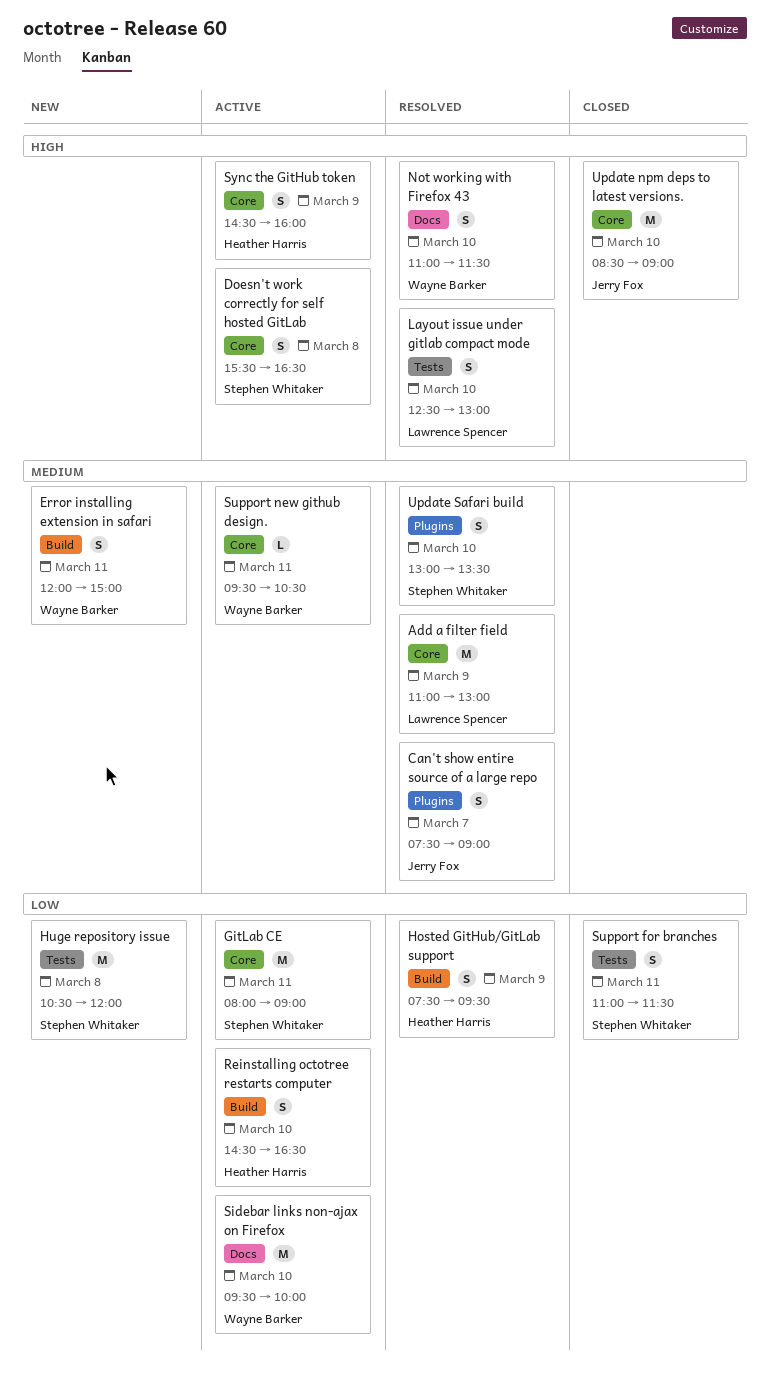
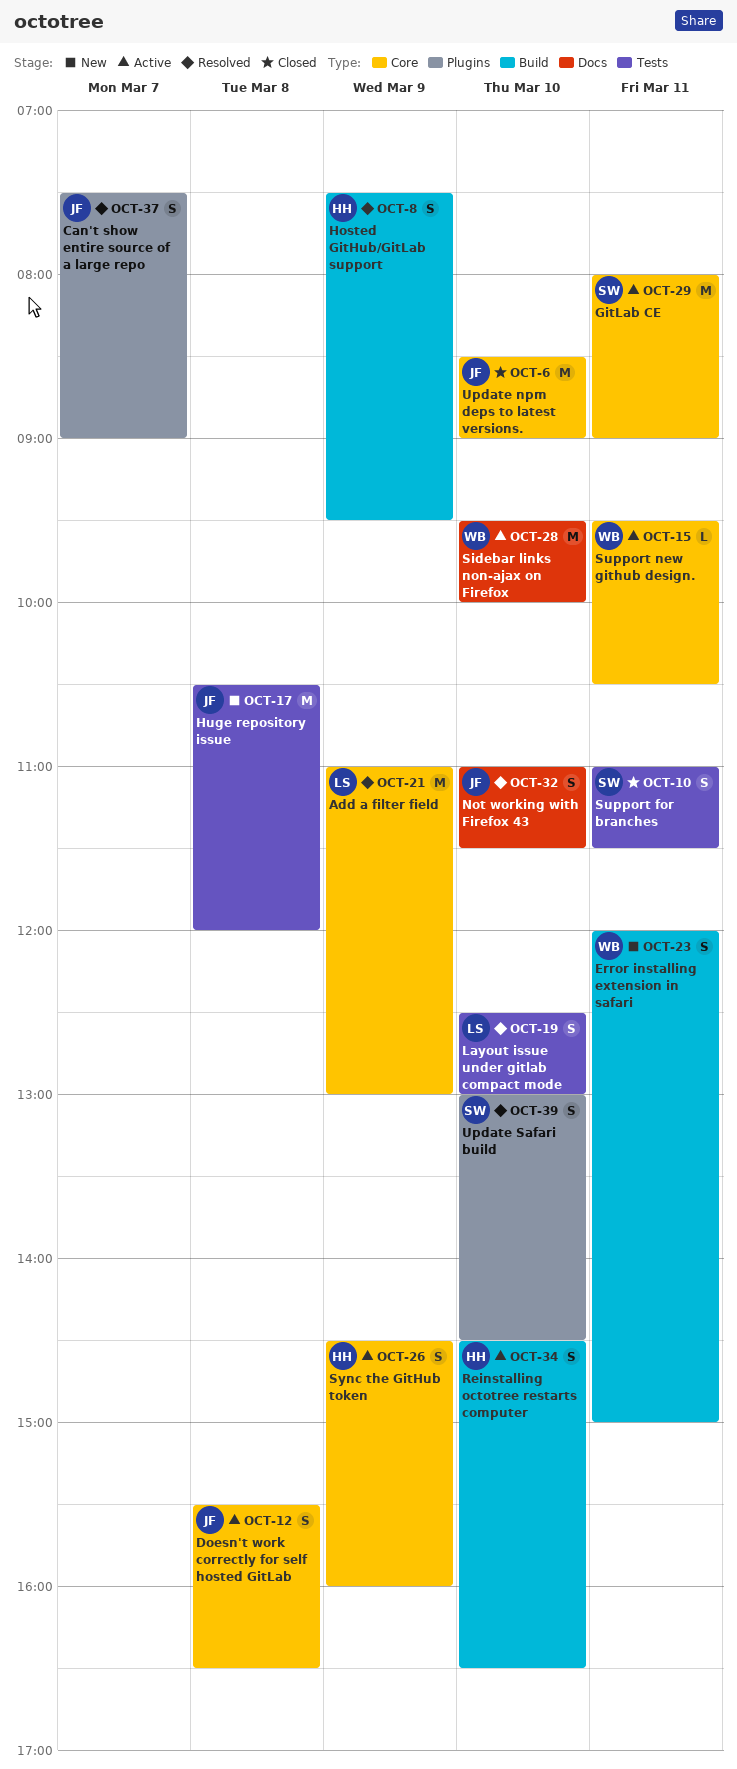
Doesn't work correctly for self hosted GitLab, owner: Stephen Whitaker -> Jerry Fox
Huge repository issue, owner: Stephen Whitaker -> Jerry Fox
Not working with Firefox 43, owner: Wayne Barker -> Jerry Fox
Update Safari build, ends: 13:30 -> 14:30

